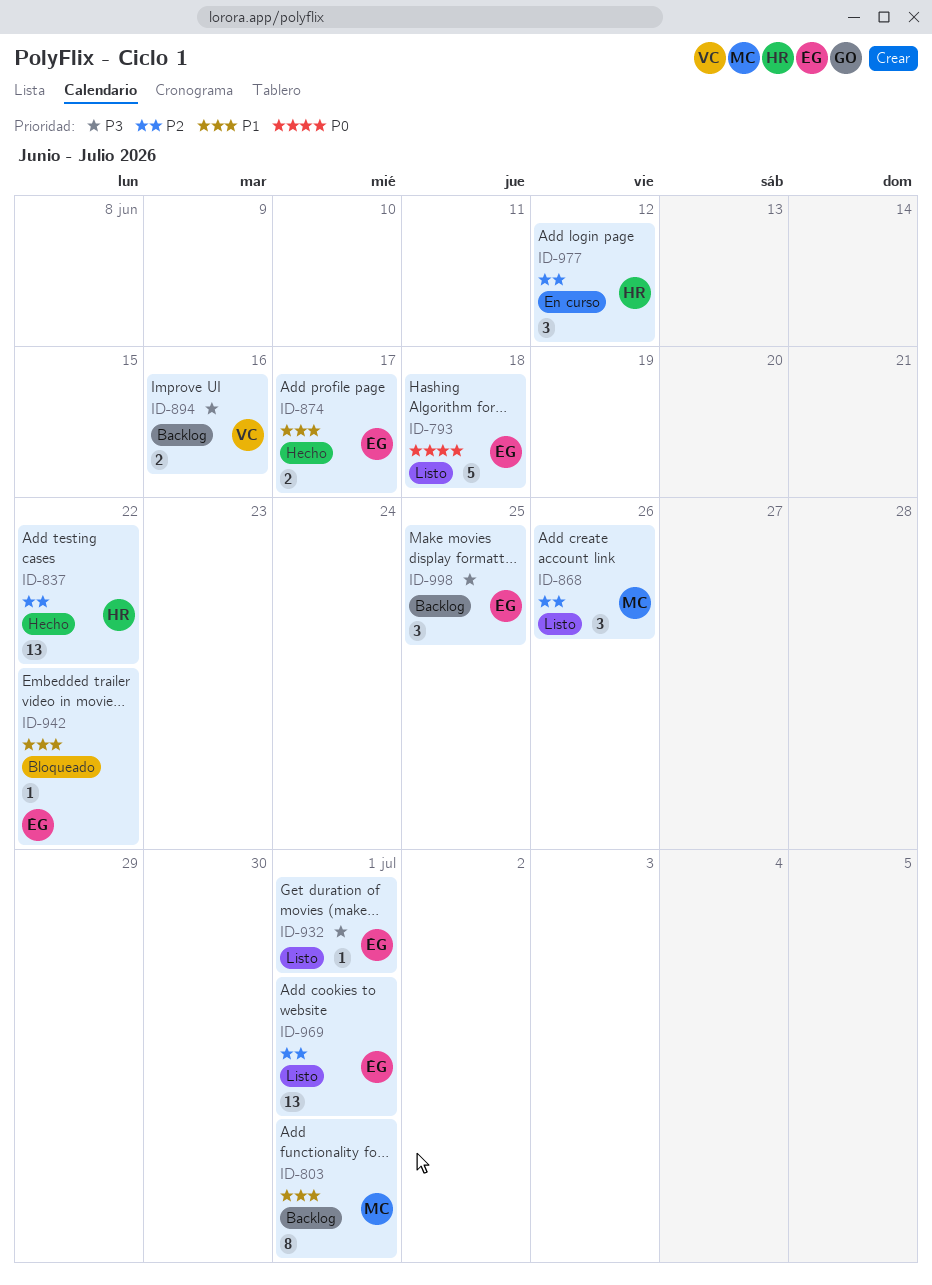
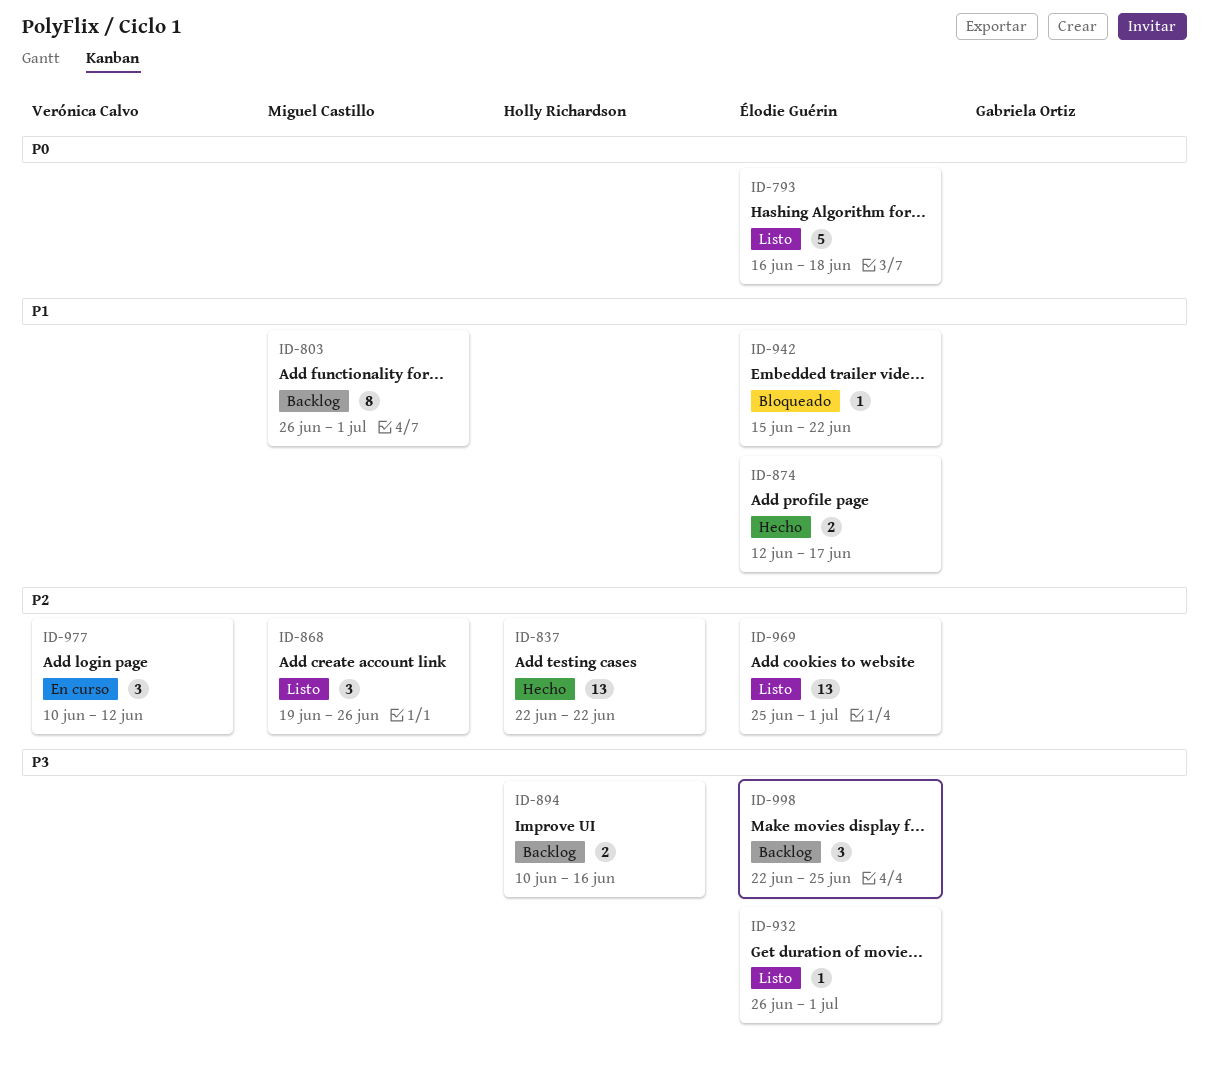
ID-894, owner: Verónica Calvo -> Holly Richardson
ID-977, owner: Holly Richardson -> Verónica Calvo

